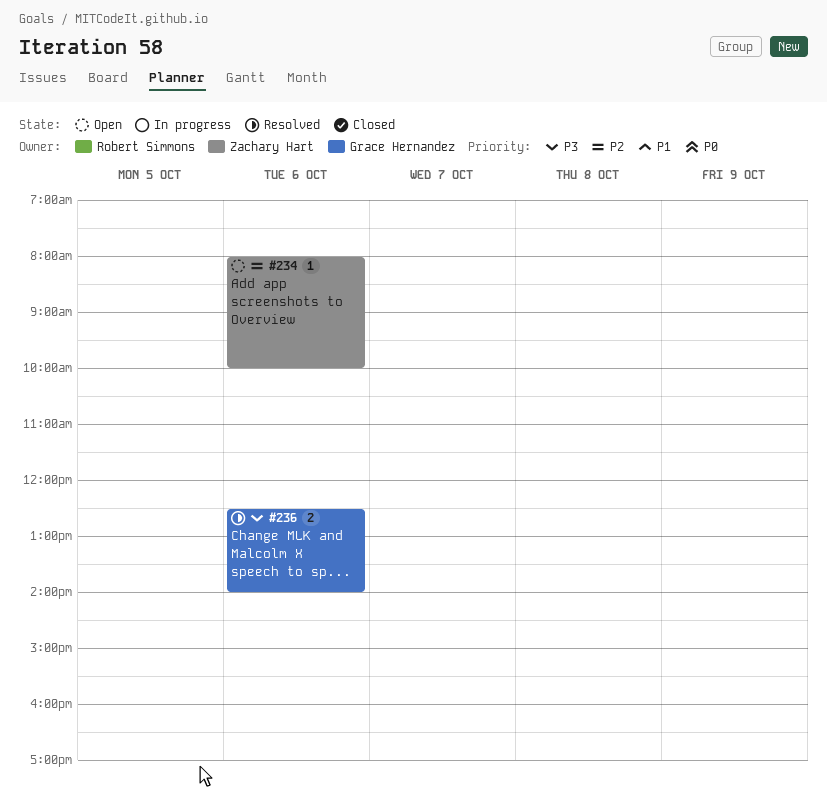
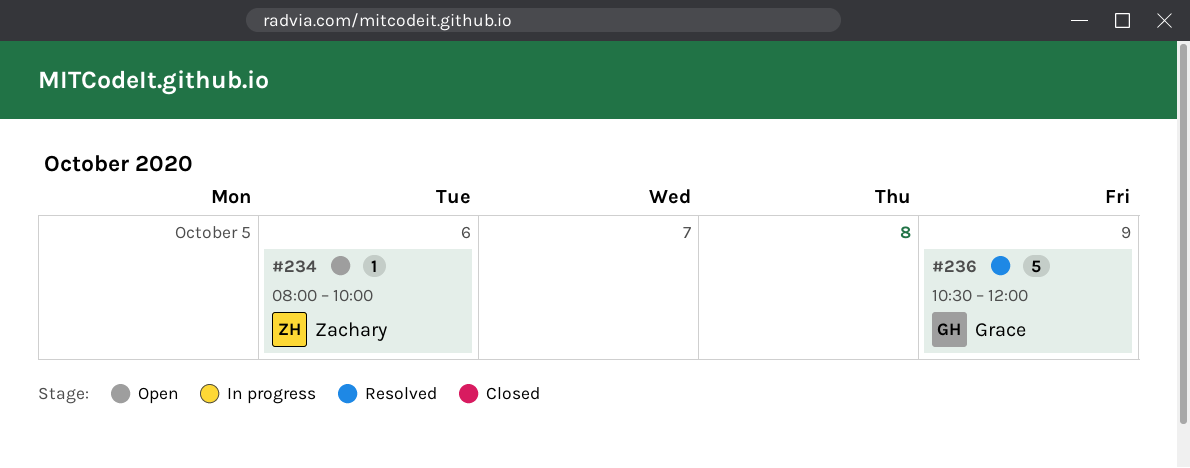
#236, estimate: 2 -> 5
#236, day: Oct 6 -> Oct 9
#236, begins: 12:30 -> 10:30
#236, ends: 14:00 -> 12:00

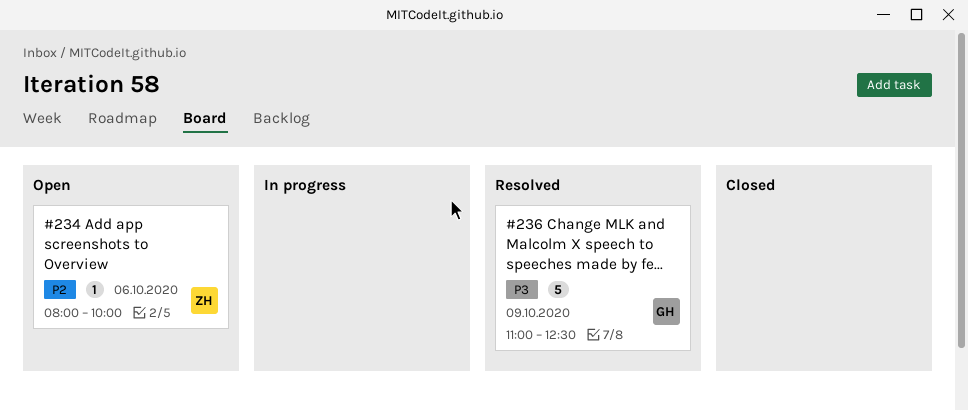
#236, begins: 10:30 -> 11:00
#236, ends: 12:00 -> 12:30

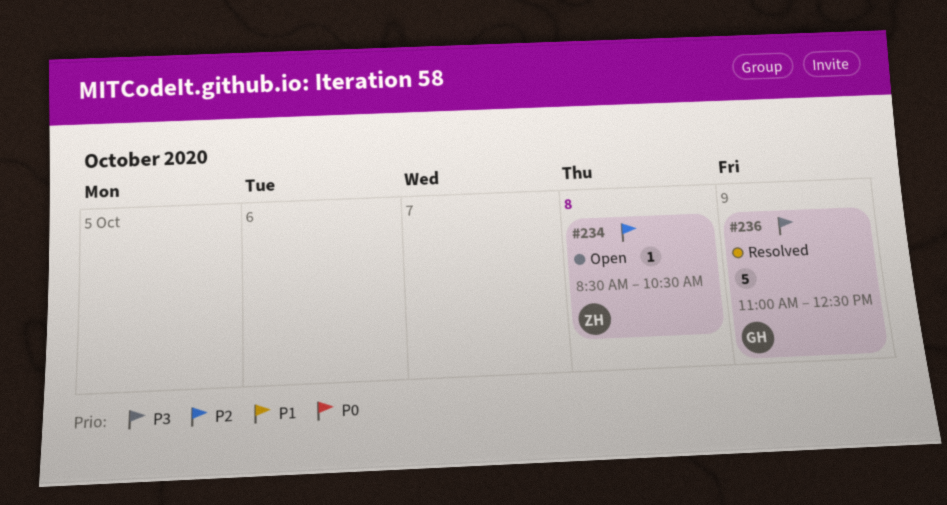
#234, day: Oct 6 -> Oct 8
#234, begins: 08:00 -> 08:30
#234, ends: 10:00 -> 10:30

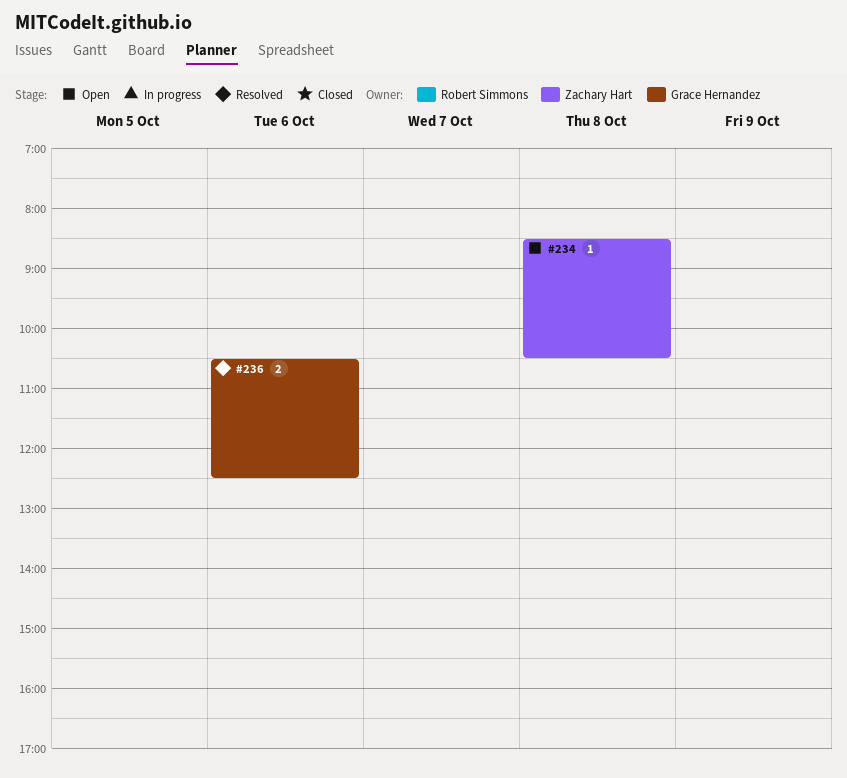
#236, estimate: 5 -> 2
#236, day: Oct 9 -> Oct 6
#236, begins: 11:00 -> 10:30

